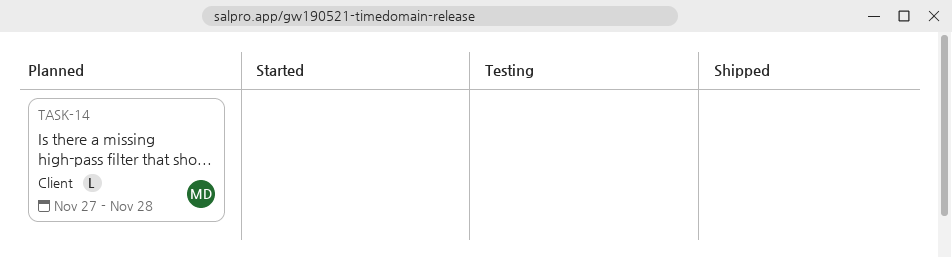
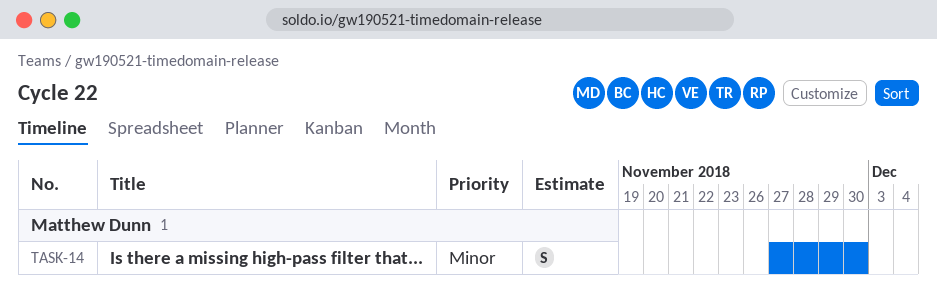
TASK-14, estimate: L -> S
TASK-14, due: Nov 28 -> Nov 30

